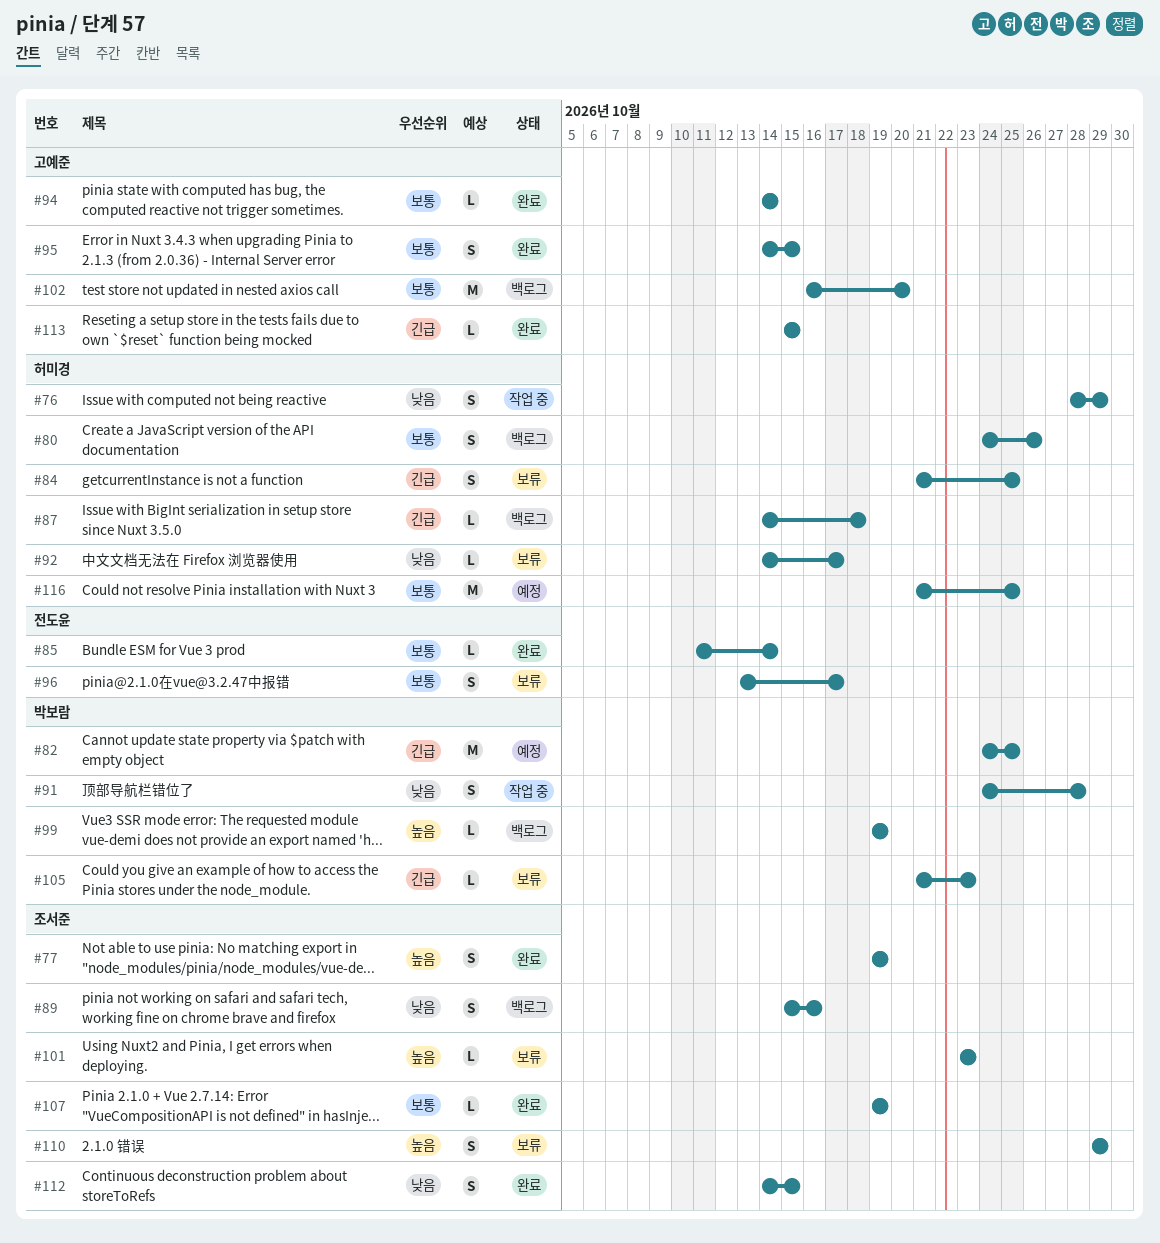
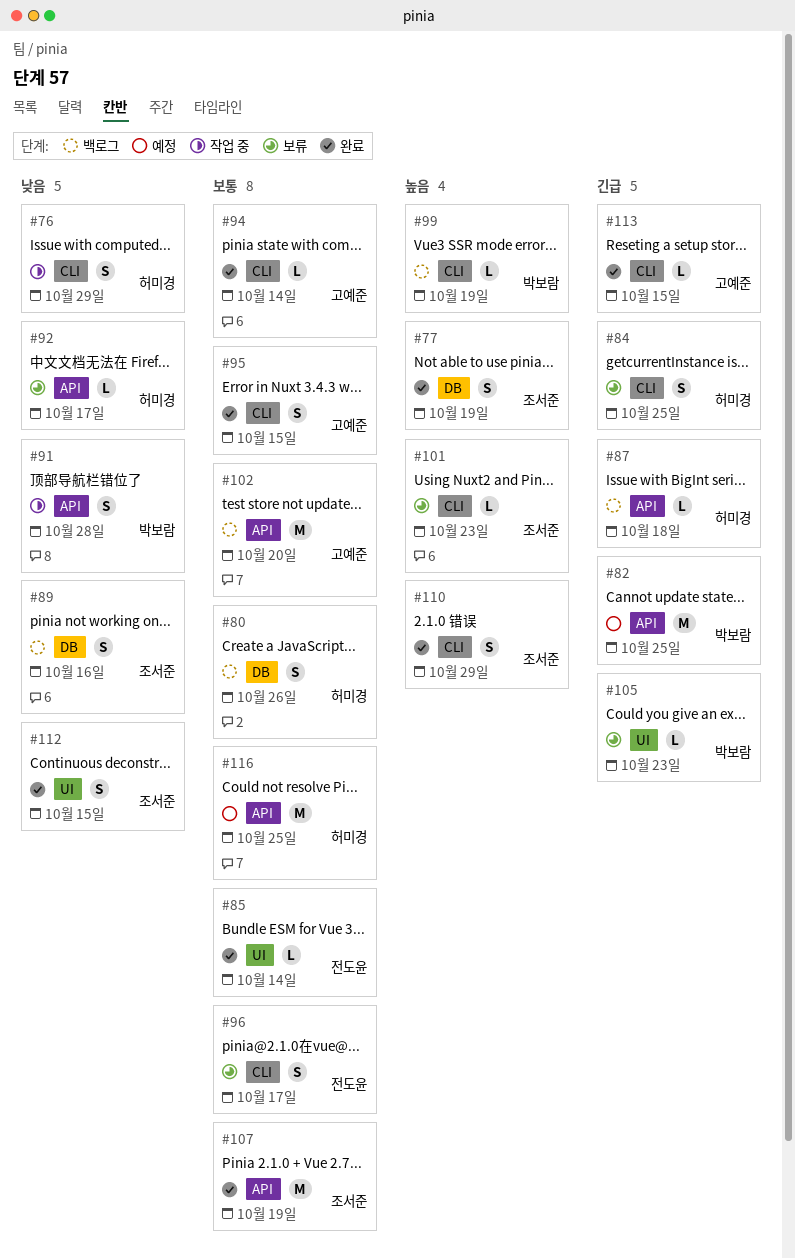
#107, estimate: L -> M
#110, status: 보류 -> 완료

